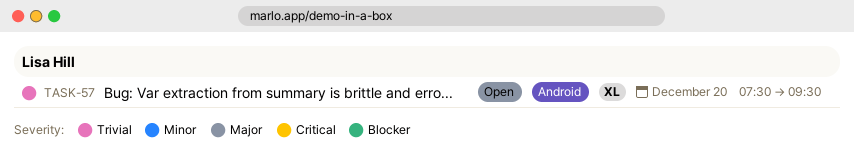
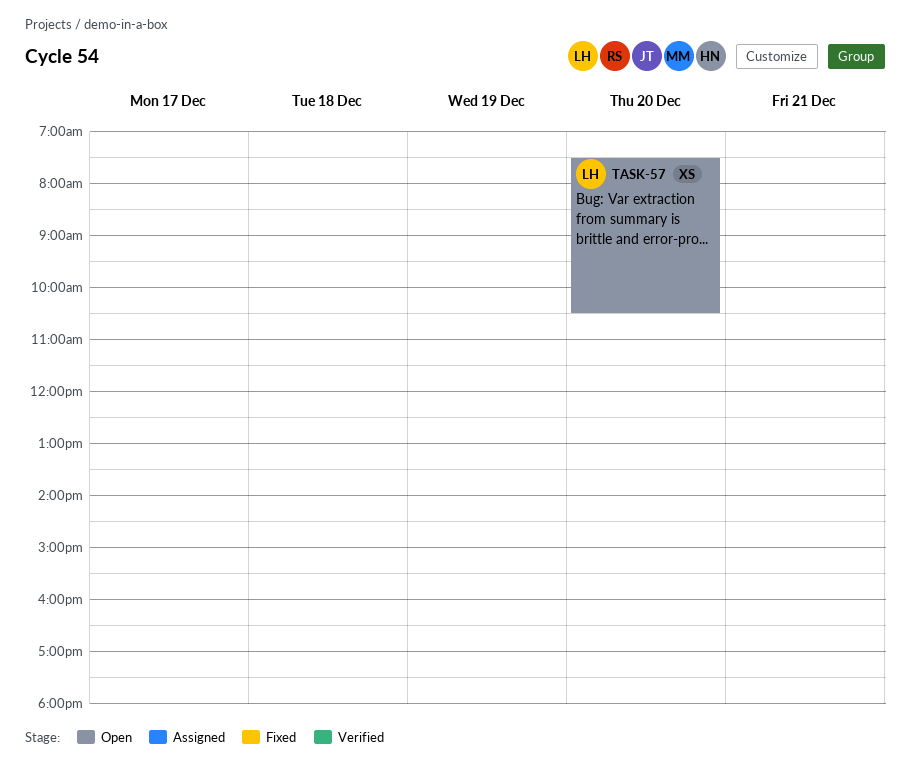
TASK-57, estimate: XL -> XS
TASK-57, ends: 09:30 -> 10:30

